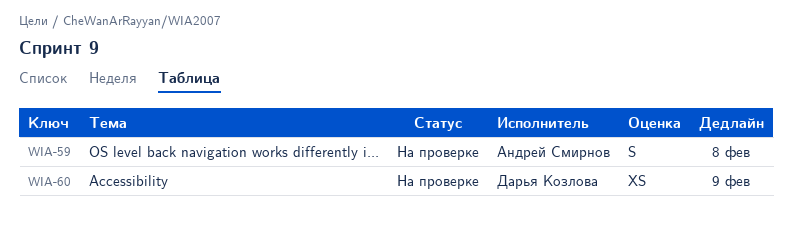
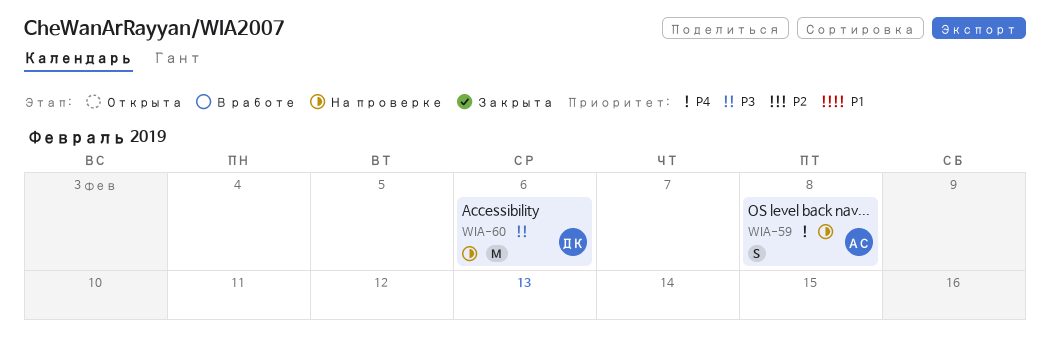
WIA-60, estimate: XS -> M
WIA-60, due: Feb 9 -> Feb 6

